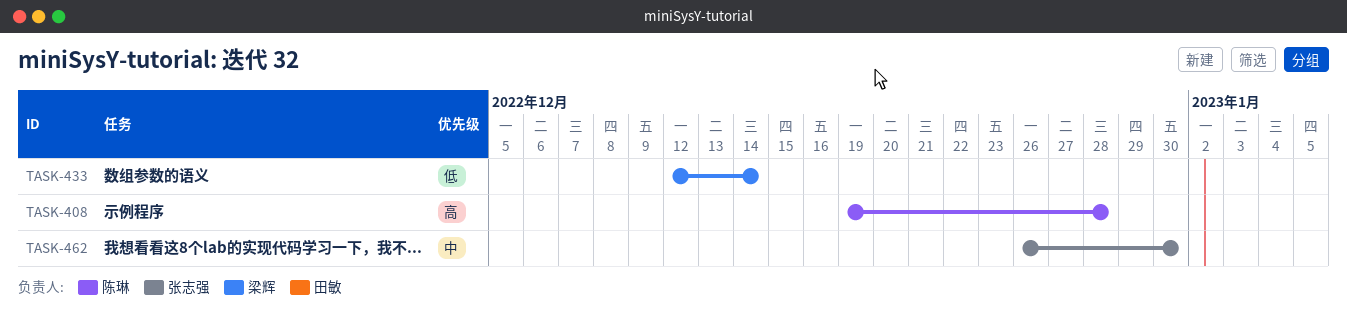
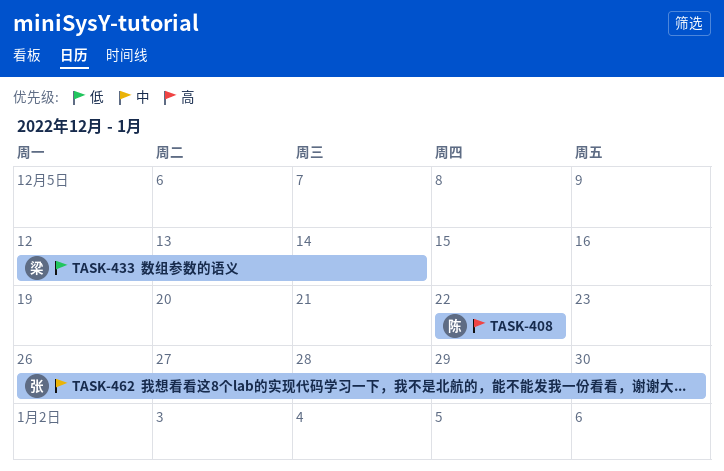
TASK-408, start: Dec 19 -> Dec 22
TASK-408, due: Dec 28 -> Dec 22

